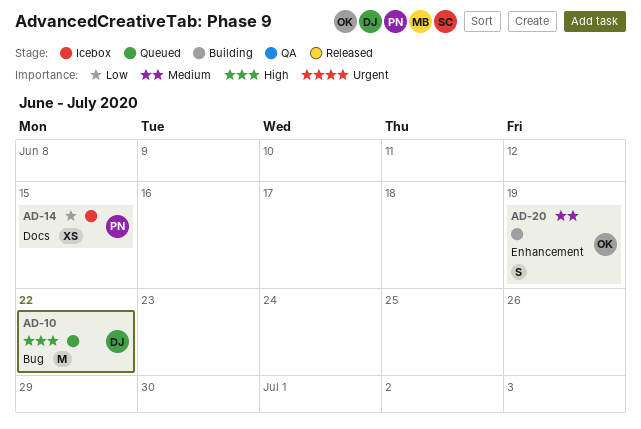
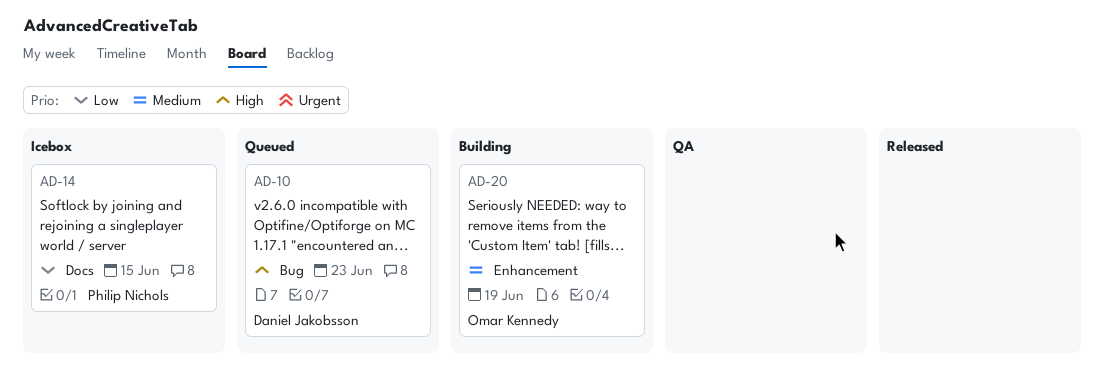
AD-10, due: Jun 22 -> Jun 23

